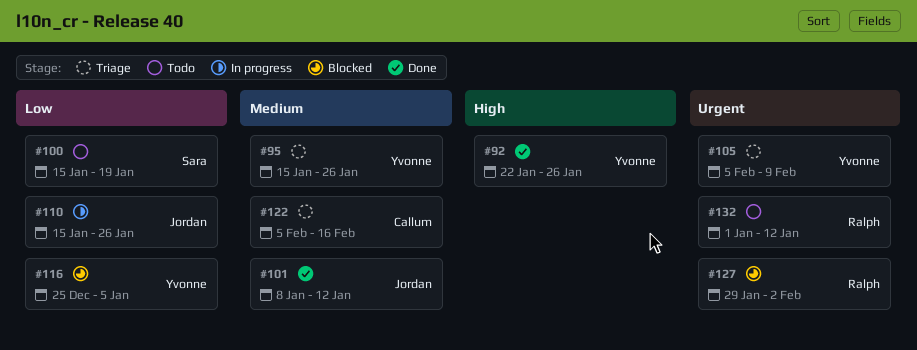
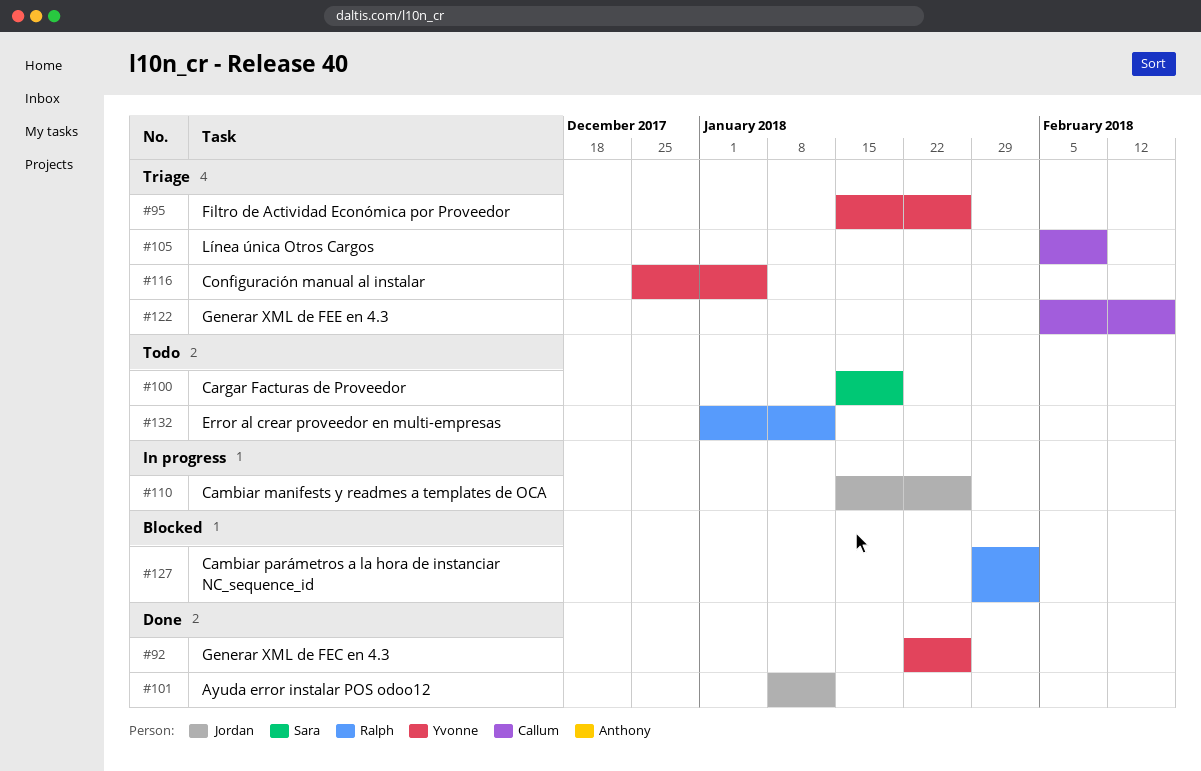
#105, owner: Yvonne -> Callum
#116, status: Blocked -> Triage

